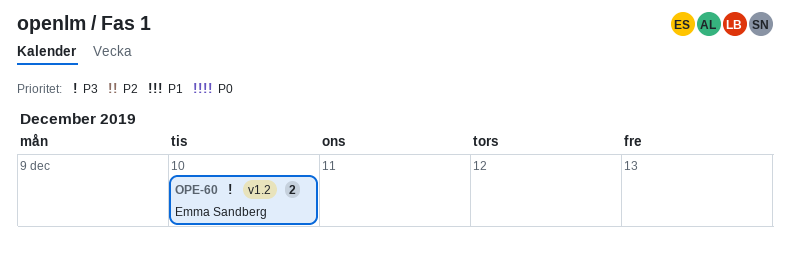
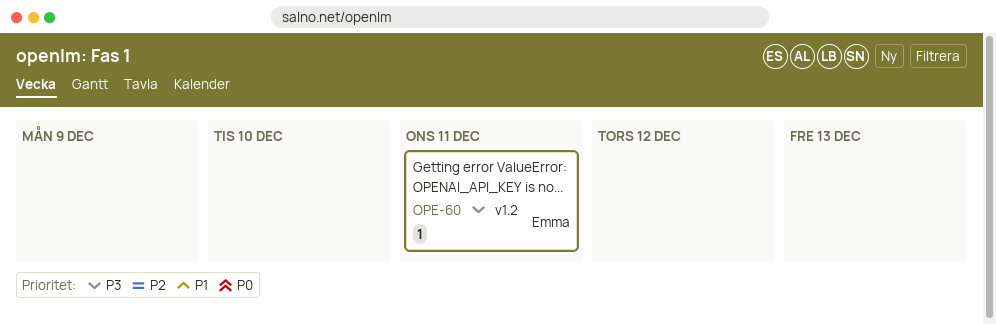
OPE-60, estimate: 2 -> 1
OPE-60, due: Dec 10 -> Dec 11

